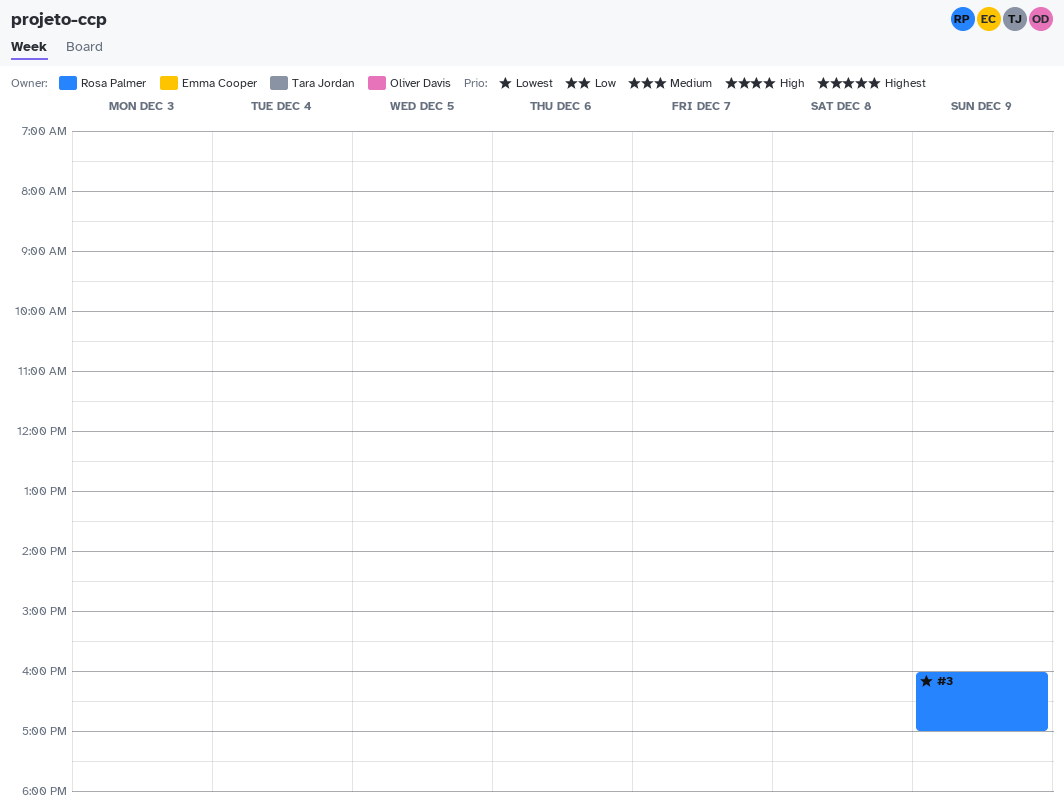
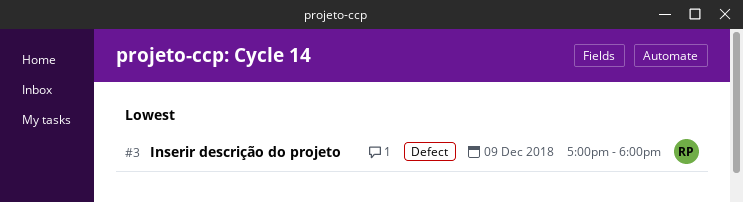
#3, begins: 16:00 -> 17:00
#3, ends: 17:00 -> 18:00

